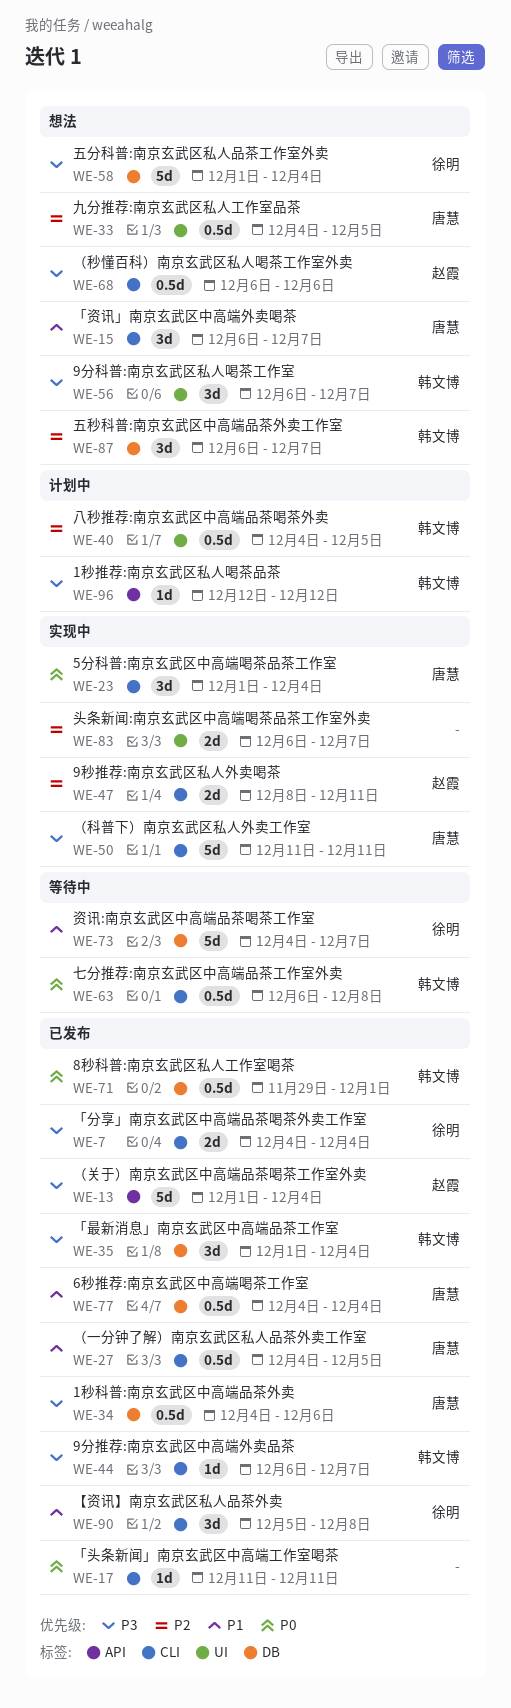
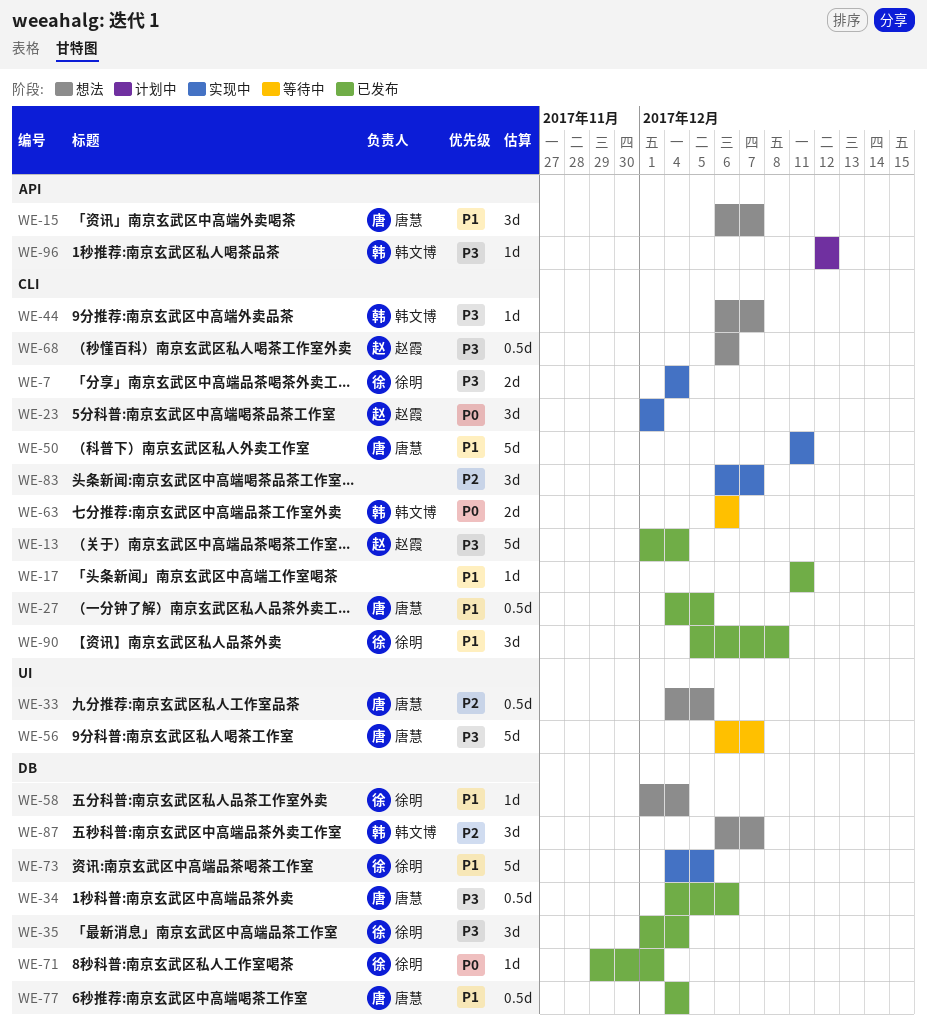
WE-7, status: 已发布 -> 实现中
WE-13, label: API -> CLI
WE-15, label: CLI -> API
WE-17, priority: P0 -> P1
WE-23, owner: 唐慧 -> 赵霞
WE-23, due: Dec 4 -> Dec 1
WE-35, owner: 韩文博 -> 徐明
WE-40: present -> none
WE-44, status: 已发布 -> 想法
WE-47: present -> none
WE-50, priority: P3 -> P1
WE-56, status: 想法 -> 等待中
WE-56, owner: 韩文博 -> 唐慧
WE-56, estimate: 3d -> 5d
WE-58, priority: P3 -> P1
WE-58, estimate: 5d -> 1d
WE-63, estimate: 0.5d -> 2d
WE-63, due: Dec 8 -> Dec 6
WE-71, owner: 韩文博 -> 徐明
WE-71, estimate: 0.5d -> 1d
WE-73, status: 等待中 -> 实现中
WE-73, due: Dec 7 -> Dec 5
WE-83, label: UI -> CLI
WE-83, estimate: 2d -> 3d

